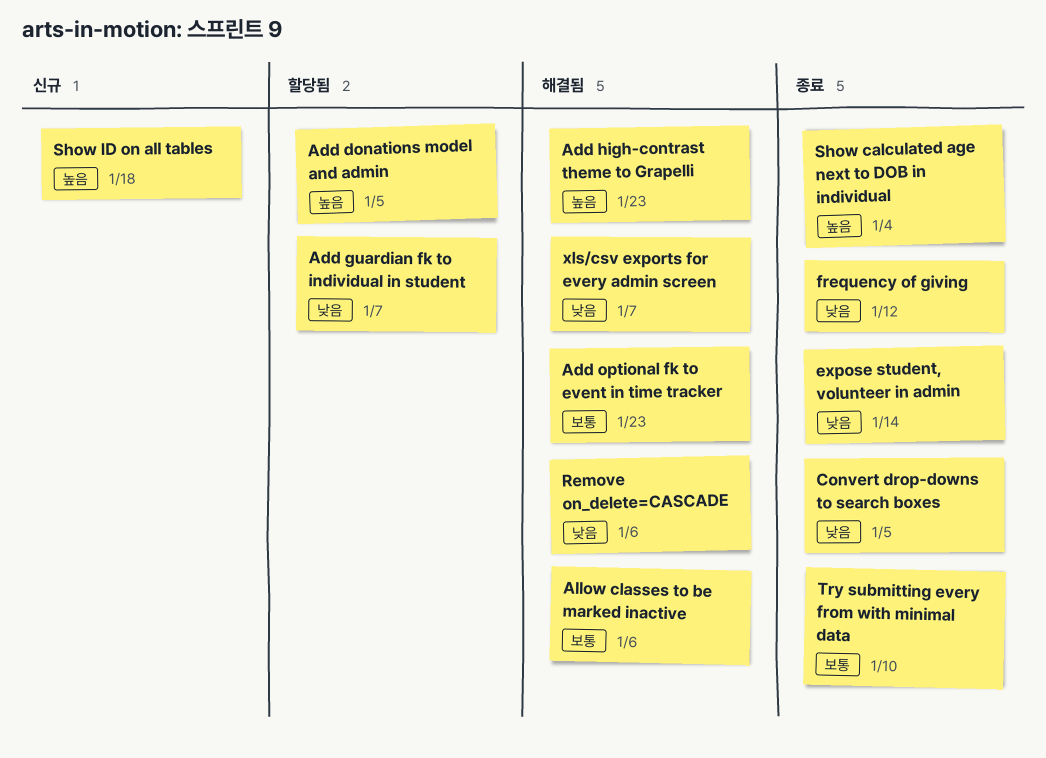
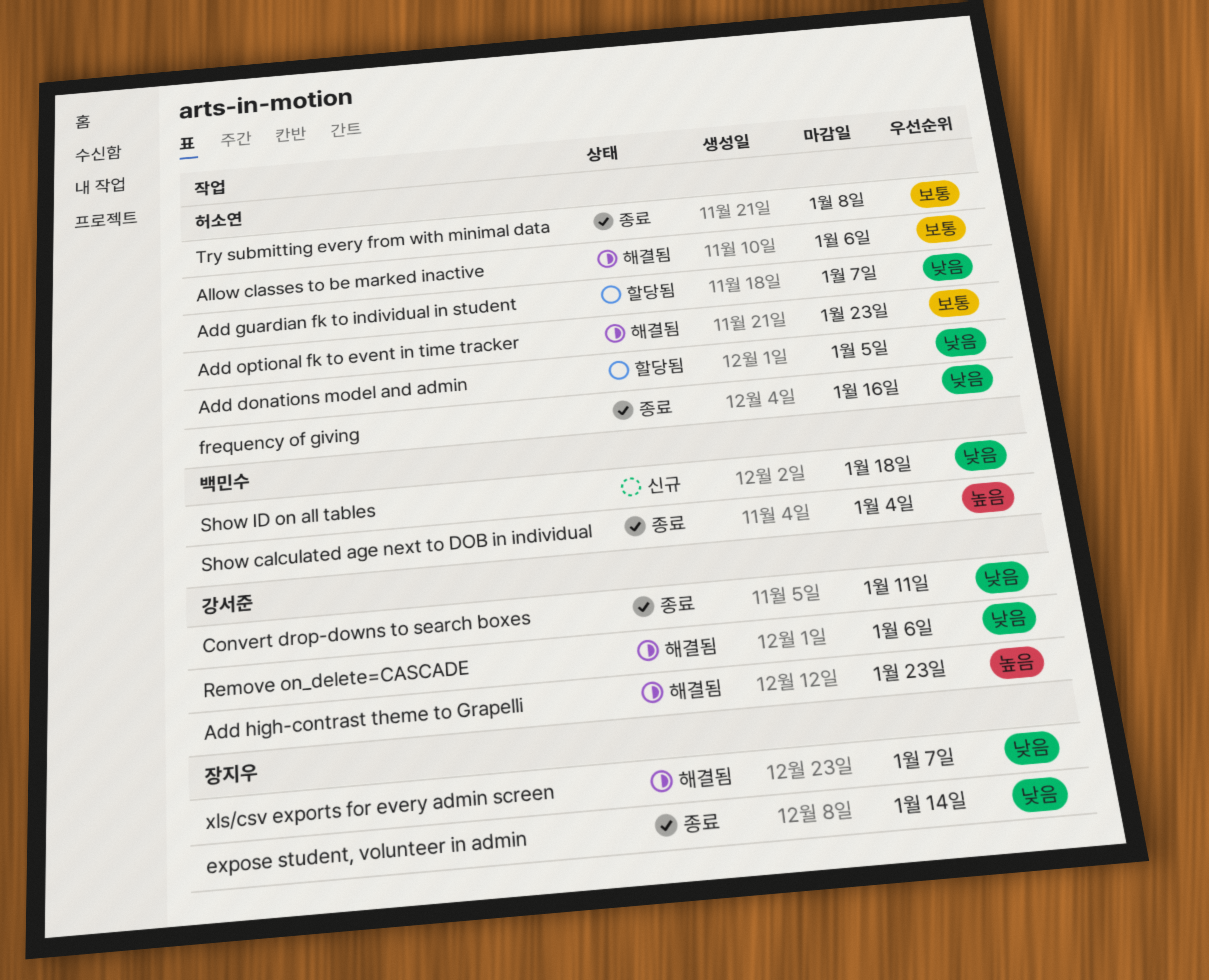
Add donations model and admin, priority: 높음 -> 낮음
Convert drop-downs to search boxes, due: Jan 5 -> Jan 11
frequency of giving, due: Jan 12 -> Jan 16
Show ID on all tables, priority: 높음 -> 낮음
Try submitting every from with minimal data, due: Jan 10 -> Jan 8

